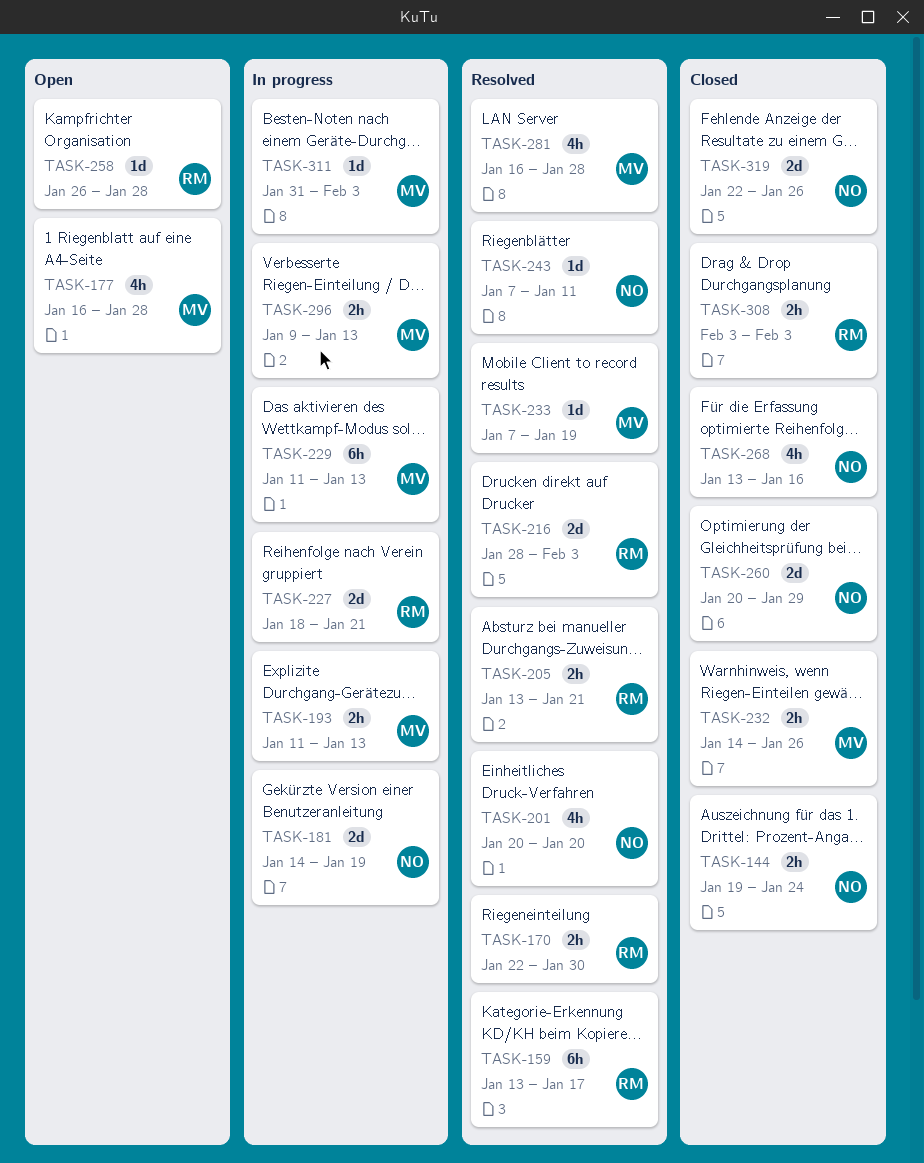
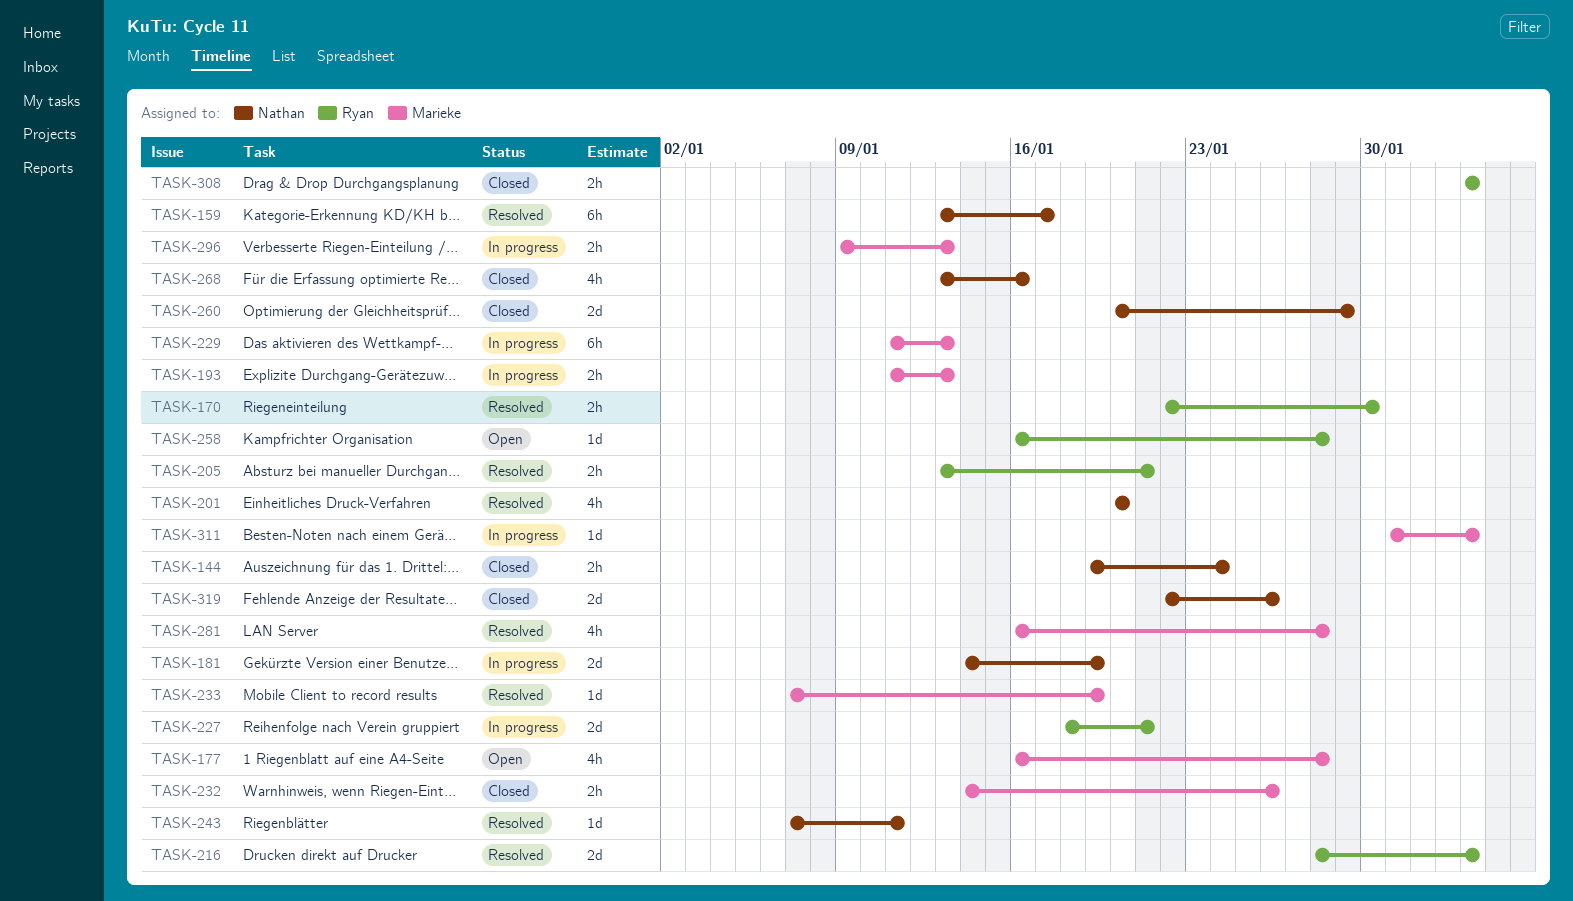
TASK-159, owner: Ryan -> Nathan
TASK-258, start: Jan 26 -> Jan 16

